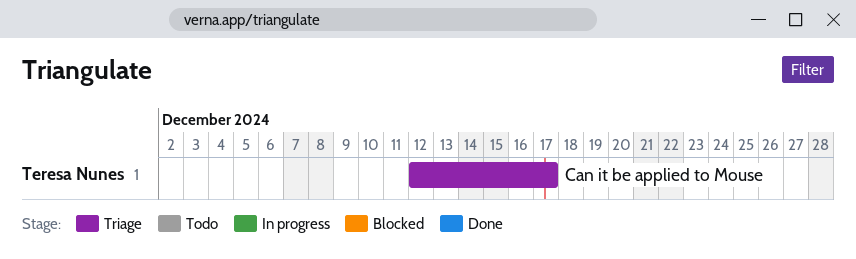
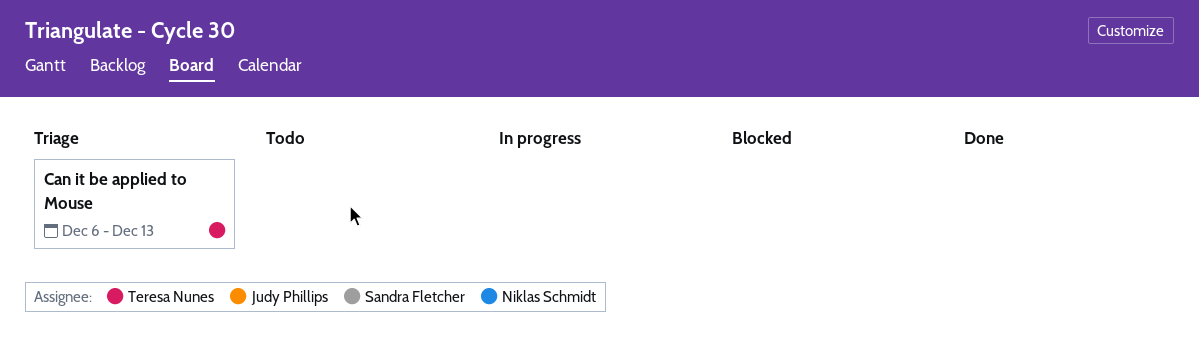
Can it be applied to Mouse, start: Dec 12 -> Dec 6
Can it be applied to Mouse, due: Dec 17 -> Dec 13

